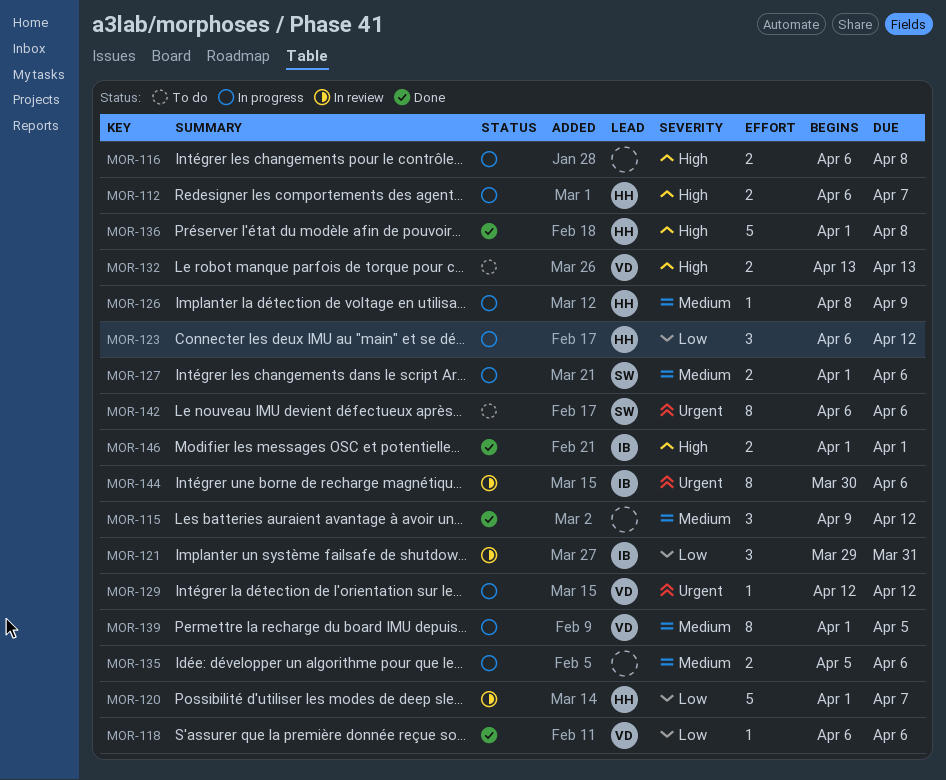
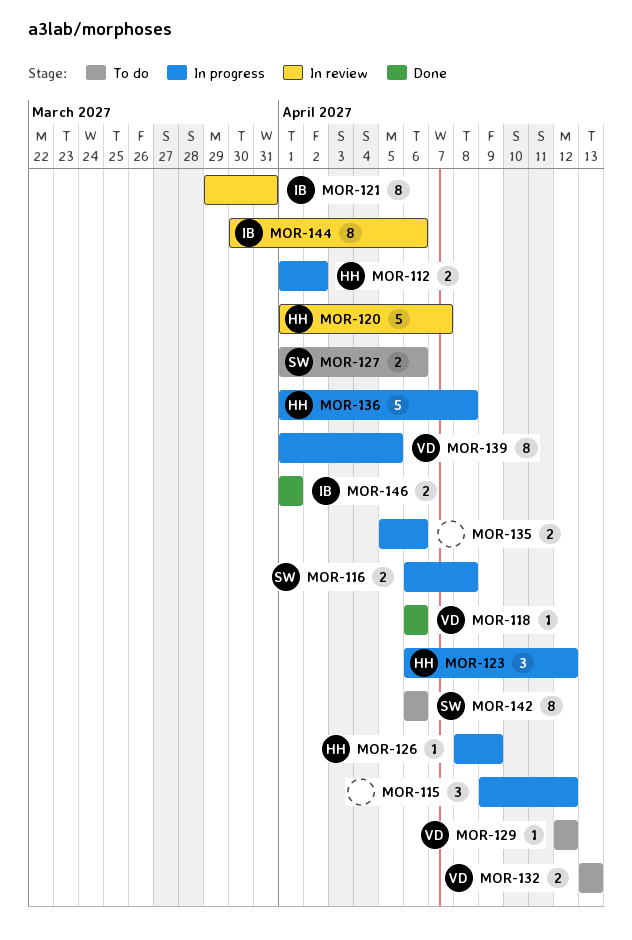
MOR-112, start: Apr 6 -> Apr 1
MOR-112, due: Apr 7 -> Apr 2
MOR-115, status: Done -> In progress
MOR-116, owner: none -> SW
MOR-121, estimate: 3 -> 8
MOR-127, status: In progress -> To do
MOR-129, status: In progress -> To do
MOR-136, status: Done -> In progress

